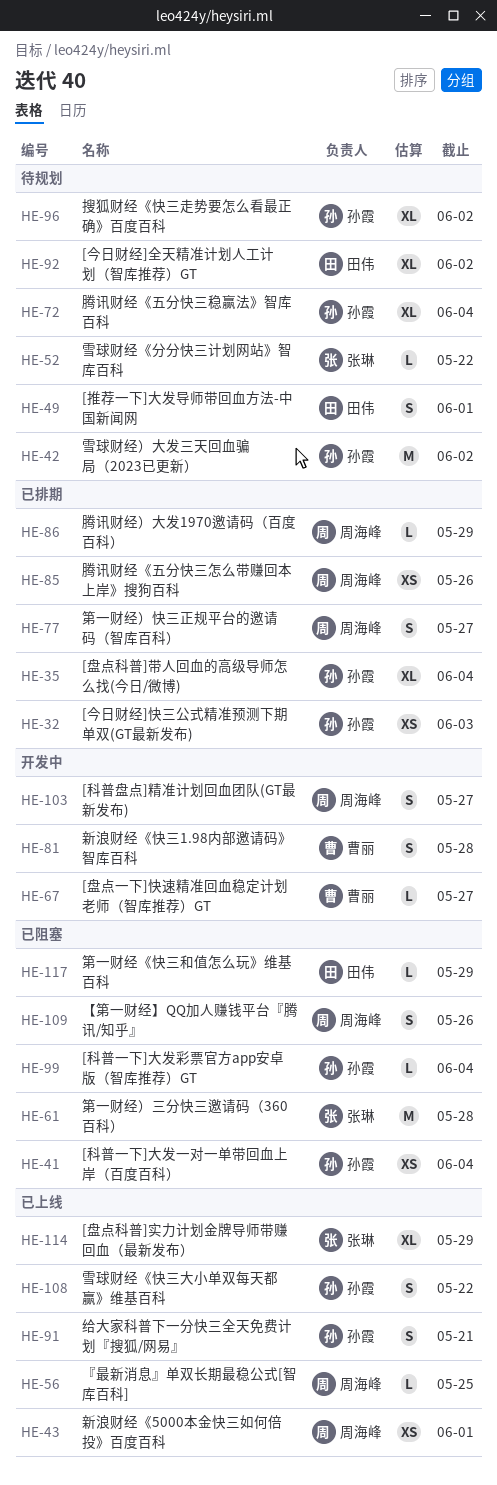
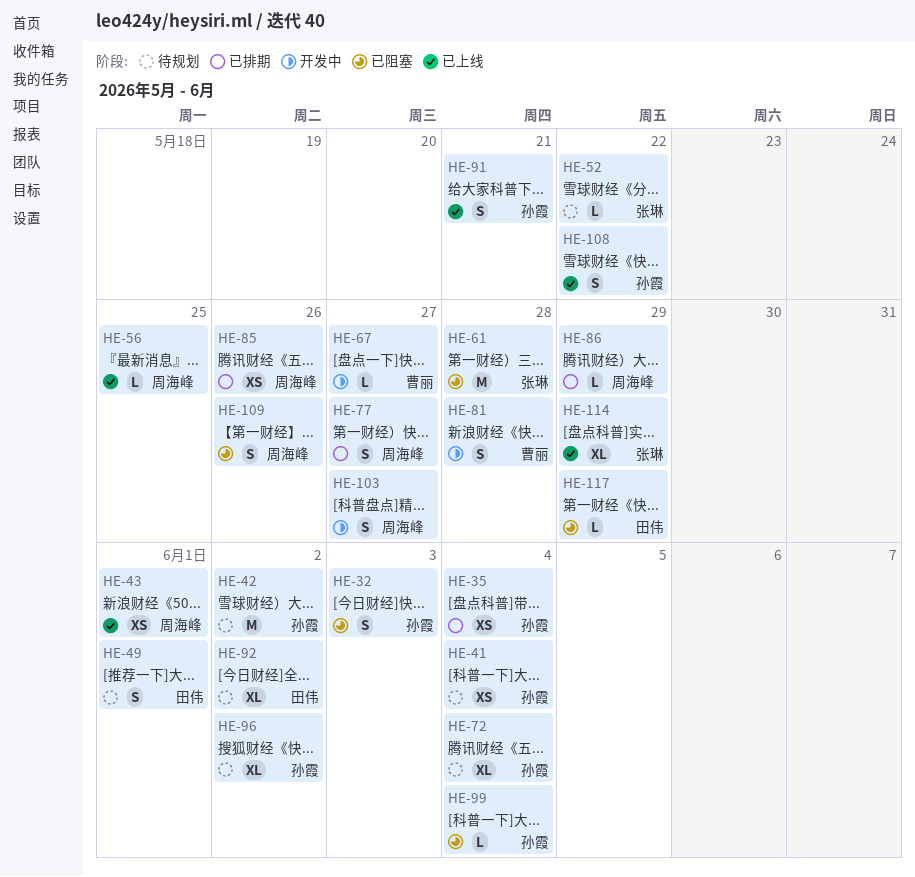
HE-32, status: 已排期 -> 已阻塞
HE-32, estimate: XS -> S
HE-35, estimate: XL -> XS
HE-41, status: 已阻塞 -> 待规划

